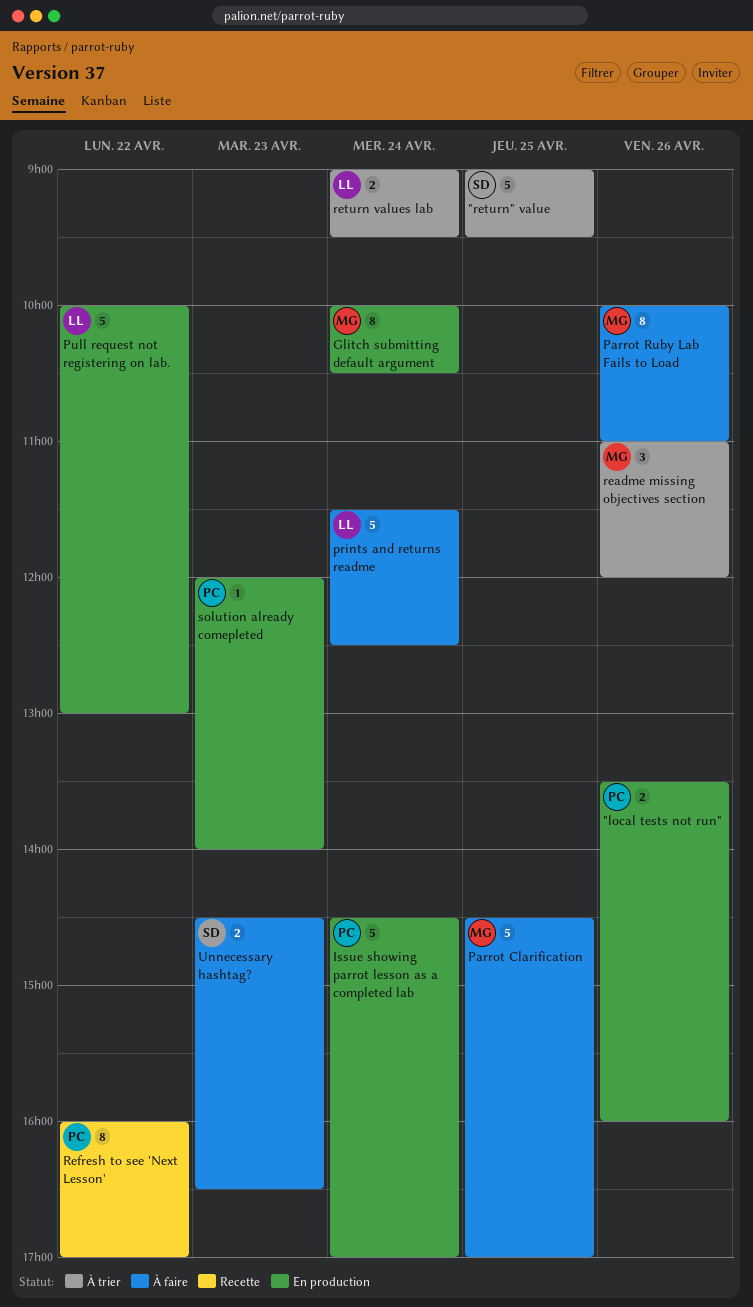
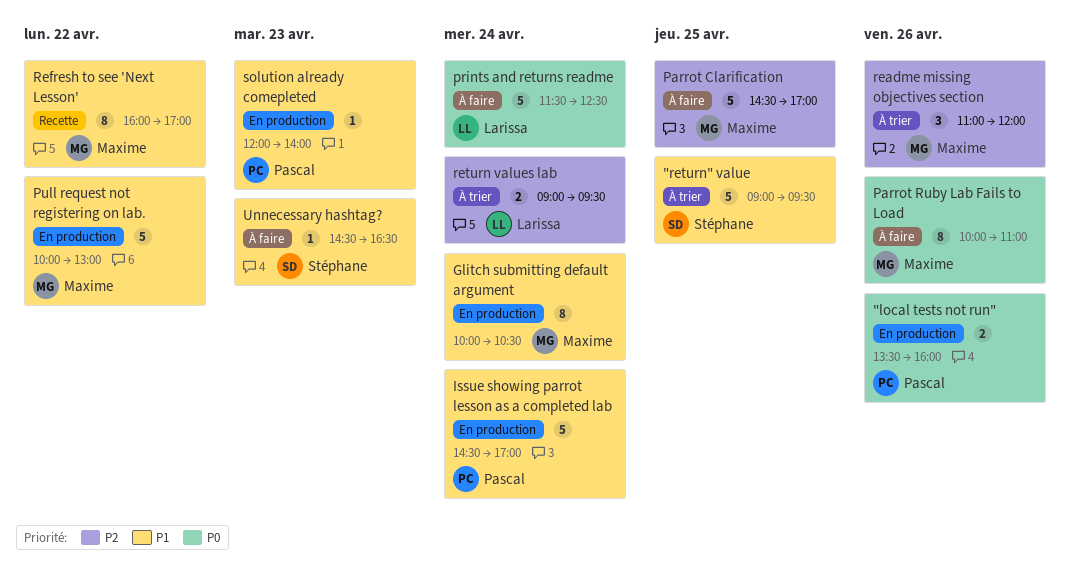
Pull request not registering on lab., owner: Larissa -> Maxime
Refresh to see 'Next Lesson', owner: Pascal -> Maxime
Unnecessary hashtag?, estimate: 2 -> 1

